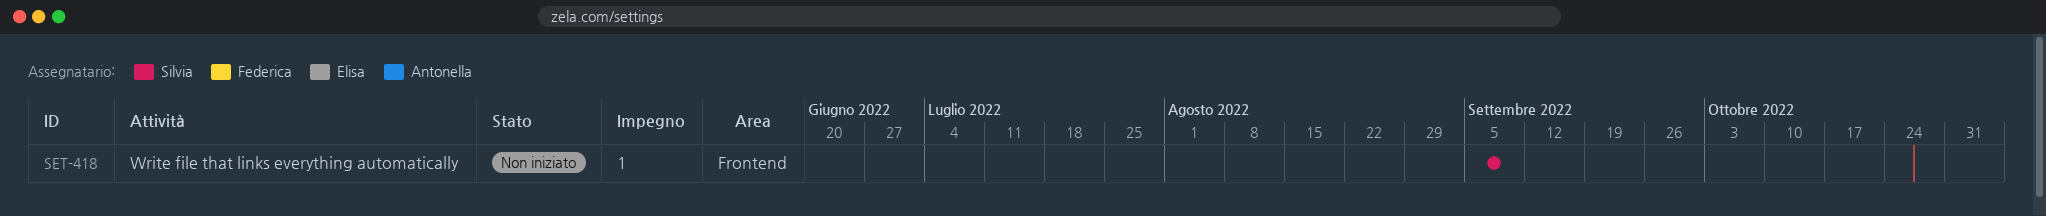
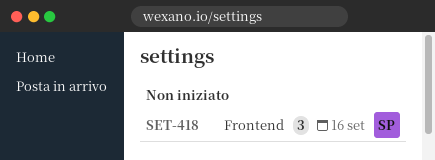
SET-418, estimate: 1 -> 3
SET-418, due: Sep 9 -> Sep 16

